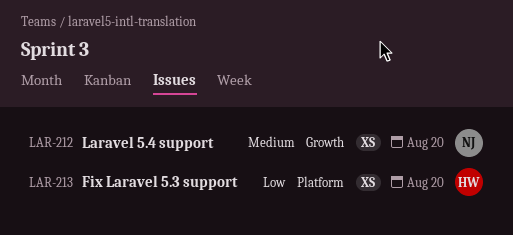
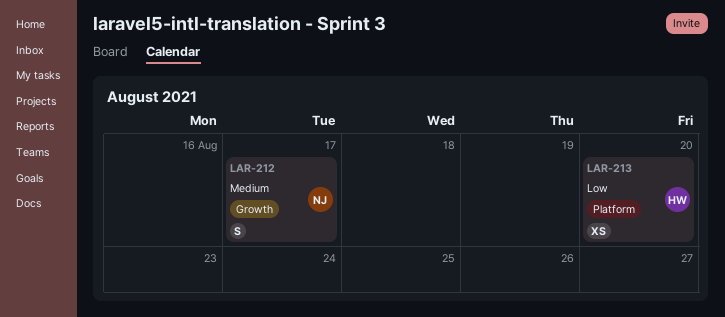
LAR-212, estimate: XS -> S
LAR-212, due: Aug 20 -> Aug 17

